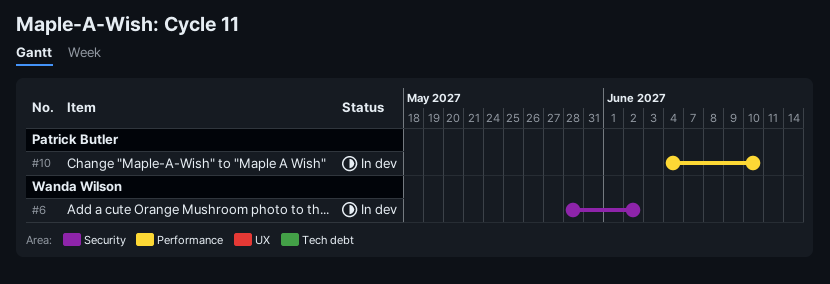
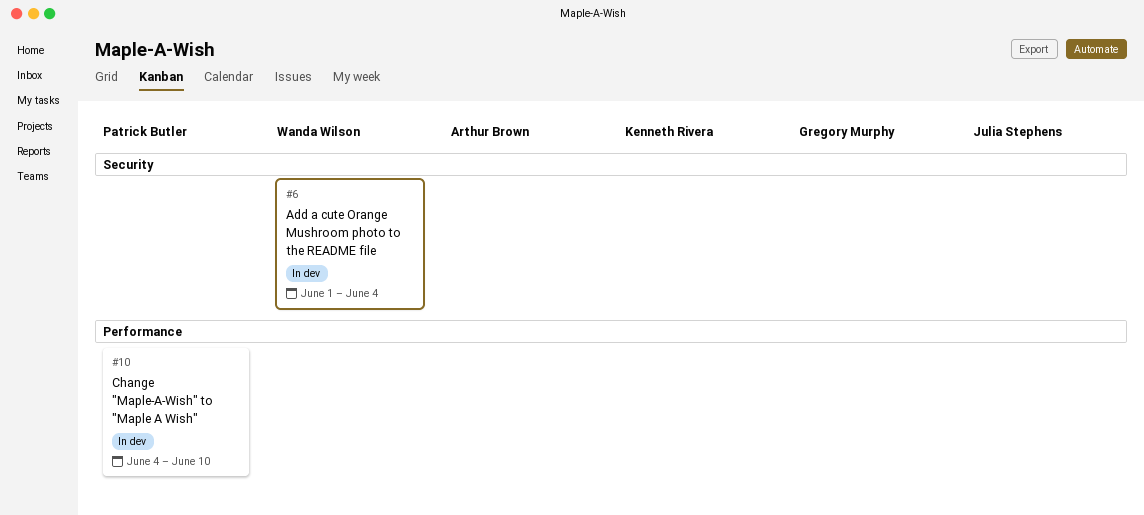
#6, start: May 28 -> Jun 1
#6, due: Jun 2 -> Jun 4

